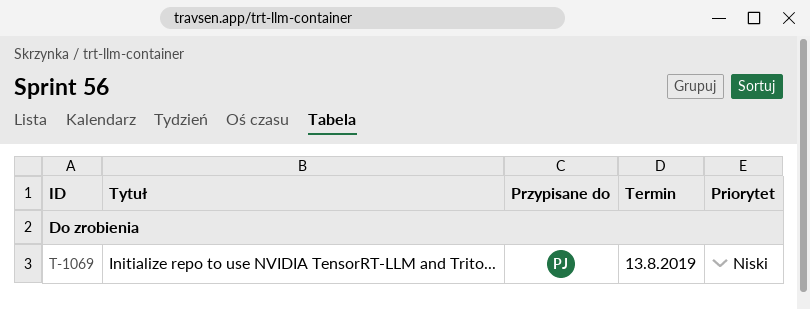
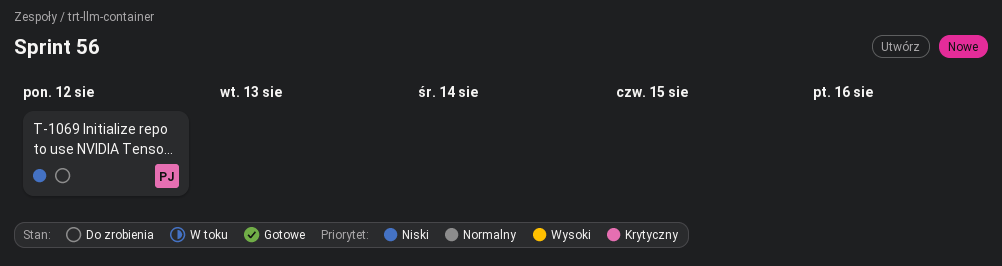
T-1069, due: Aug 13 -> Aug 12

